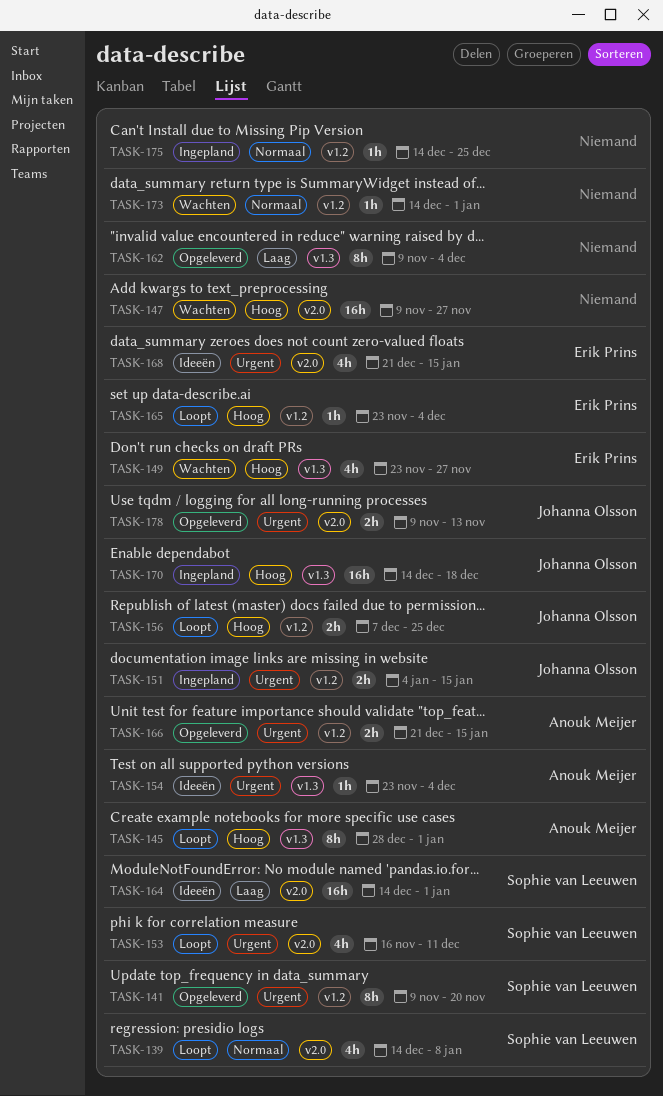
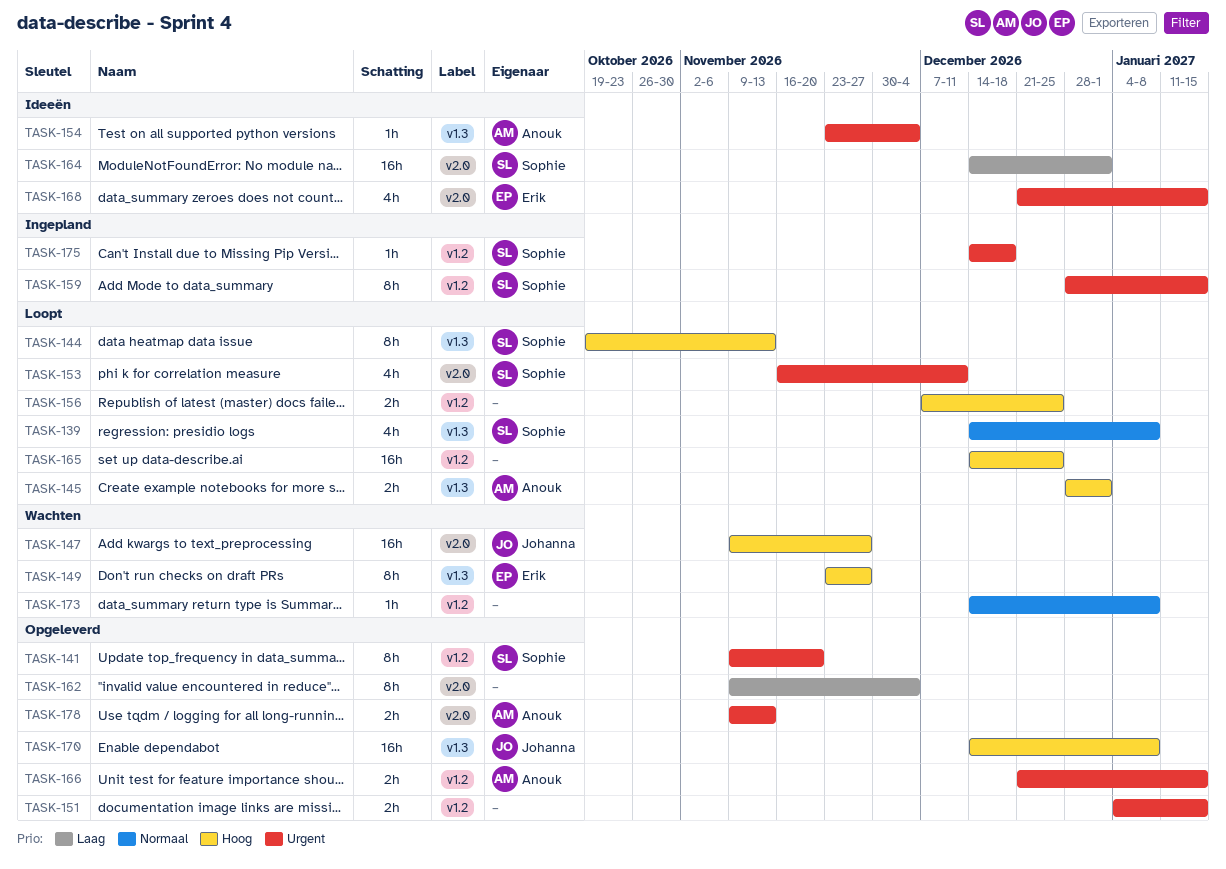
TASK-139, label: v2.0 -> v1.3
TASK-144: none -> present
TASK-145, estimate: 8h -> 2h
TASK-147, owner: none -> Johanna Olsson
TASK-149, estimate: 4h -> 8h
TASK-151, status: Ingepland -> Opgeleverd
TASK-151, owner: Johanna Olsson -> none
TASK-156, owner: Johanna Olsson -> none
TASK-159: none -> present
TASK-162, label: v1.3 -> v2.0
TASK-165, owner: Erik Prins -> none
TASK-165, estimate: 1h -> 16h
TASK-165, start: Nov 23 -> Dec 14
TASK-165, due: Dec 4 -> Dec 25
TASK-170, status: Ingepland -> Opgeleverd
TASK-170, due: Dec 18 -> Jan 8
TASK-173, due: Jan 1 -> Jan 8
TASK-175, owner: none -> Sophie van Leeuwen
TASK-175, priority: Normaal -> Urgent
TASK-175, due: Dec 25 -> Dec 18
TASK-178, owner: Johanna Olsson -> Anouk Meijer

